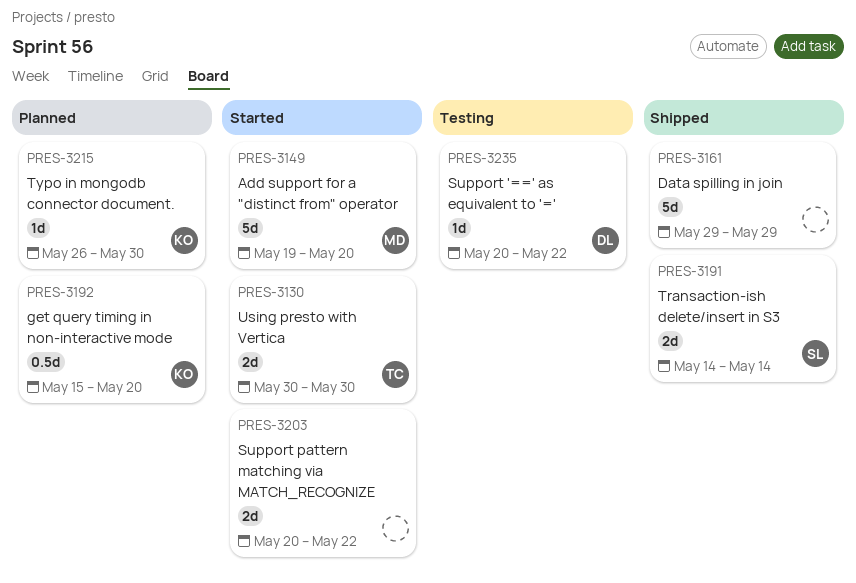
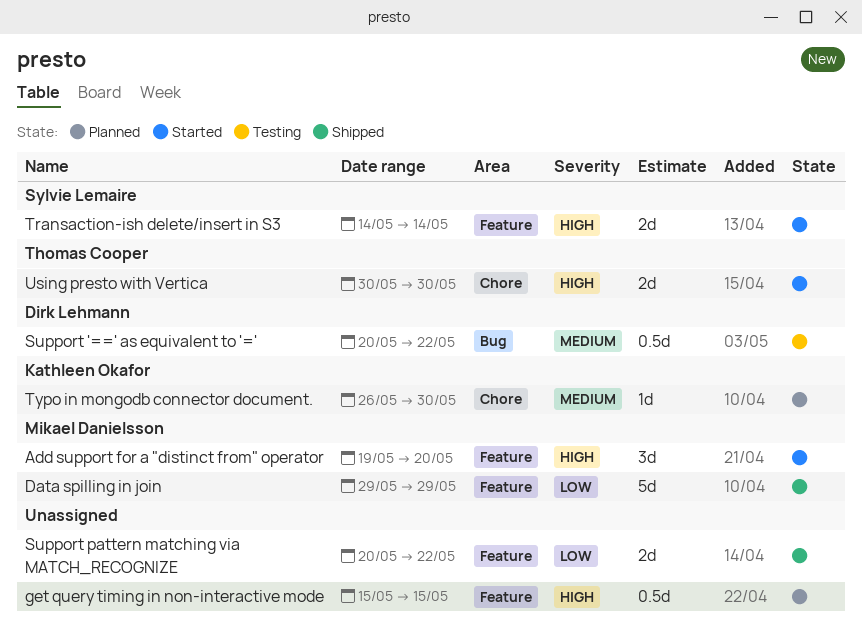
Add support for a "distinct from" operator, estimate: 5d -> 3d
Data spilling in join, owner: none -> Mikael Danielsson
get query timing in non-interactive mode, owner: Kathleen Okafor -> none
get query timing in non-interactive mode, due: May 20 -> May 15
Support '==' as equivalent to '=', estimate: 1d -> 0.5d
Support pattern matching via MATCH_RECOGNIZE, status: Started -> Shipped
Transaction-ish delete/insert in S3, status: Shipped -> Started

